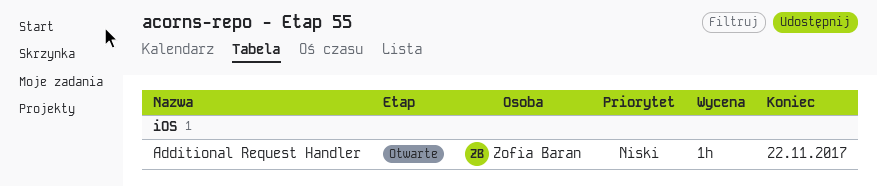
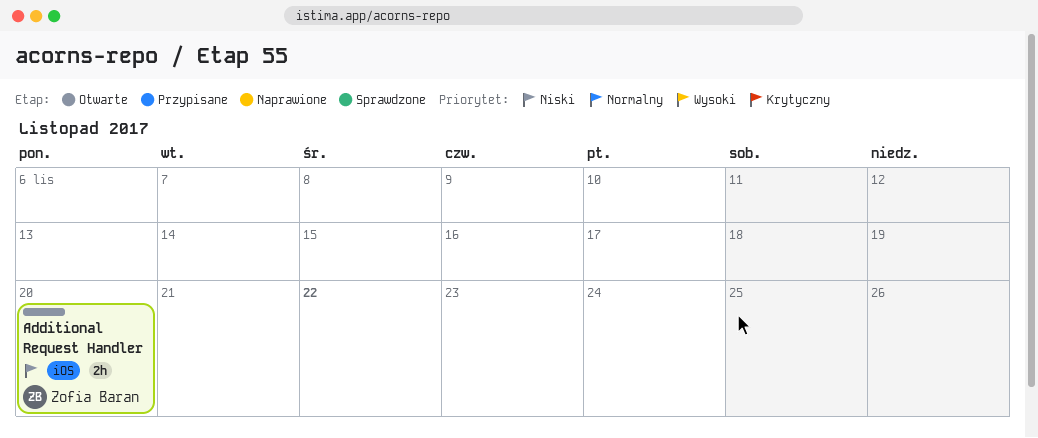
Additional Request Handler, estimate: 1h -> 2h
Additional Request Handler, due: Nov 22 -> Nov 20

